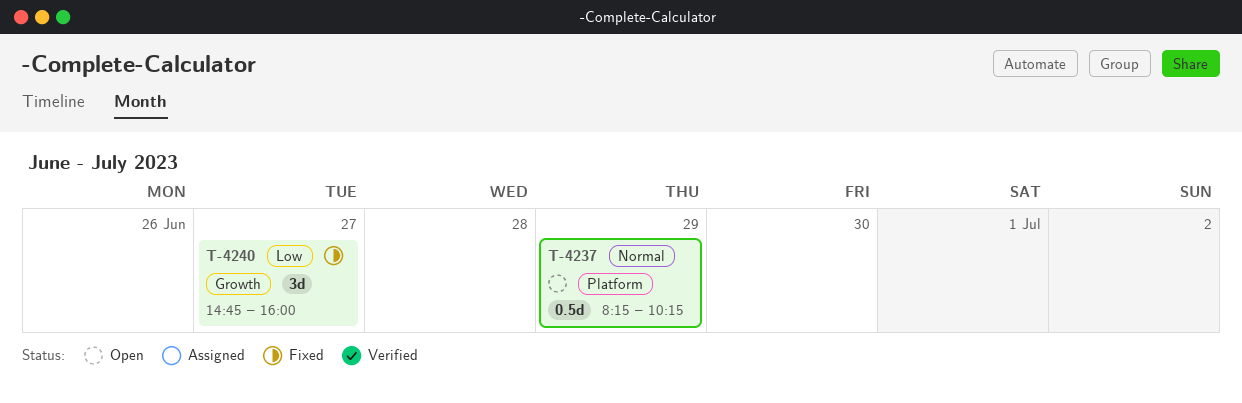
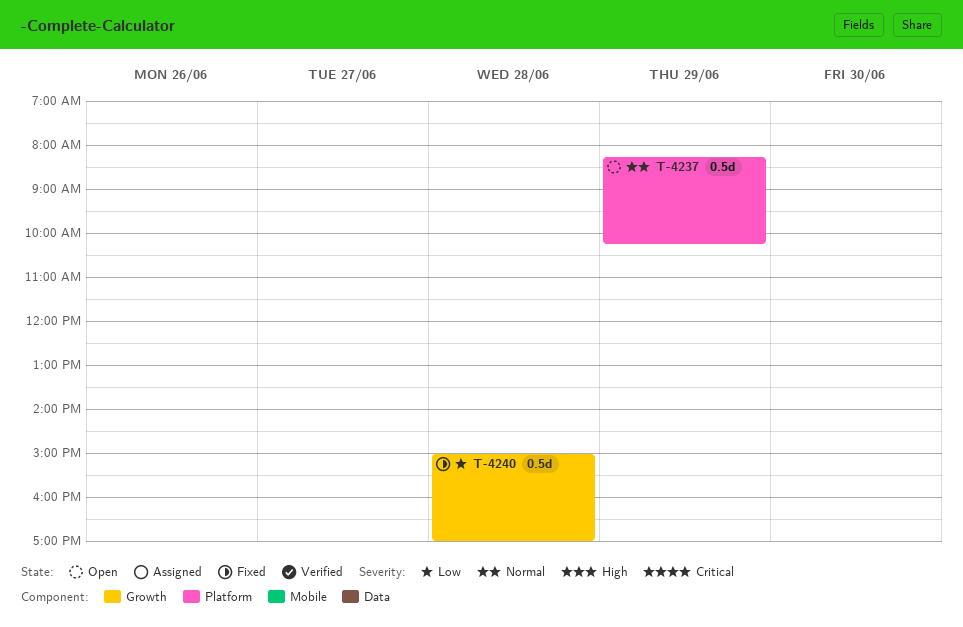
T-4240, estimate: 3d -> 0.5d
T-4240, day: Jun 27 -> Jun 28
T-4240, begins: 14:45 -> 15:00
T-4240, ends: 16:00 -> 17:00

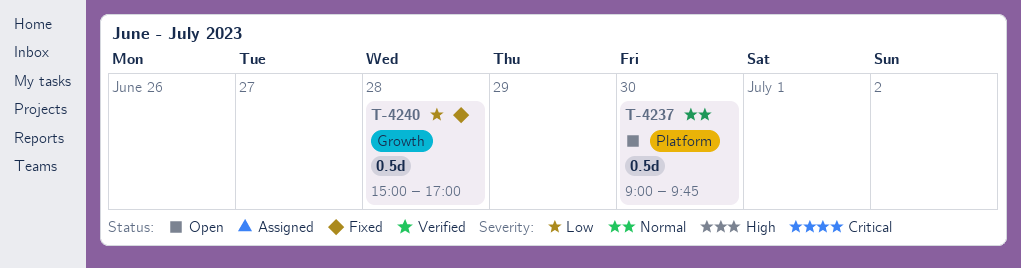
T-4237, day: Jun 29 -> Jun 30
T-4237, begins: 08:15 -> 09:00
T-4237, ends: 10:15 -> 09:45

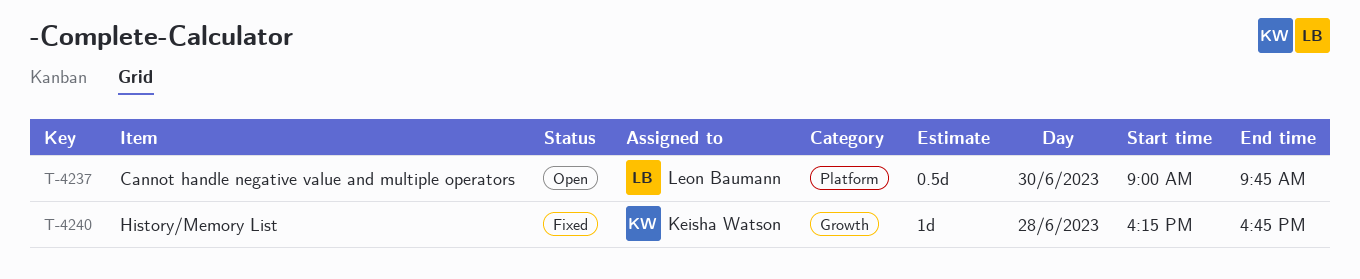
T-4240, estimate: 0.5d -> 1d
T-4240, begins: 15:00 -> 16:15
T-4240, ends: 17:00 -> 16:45

